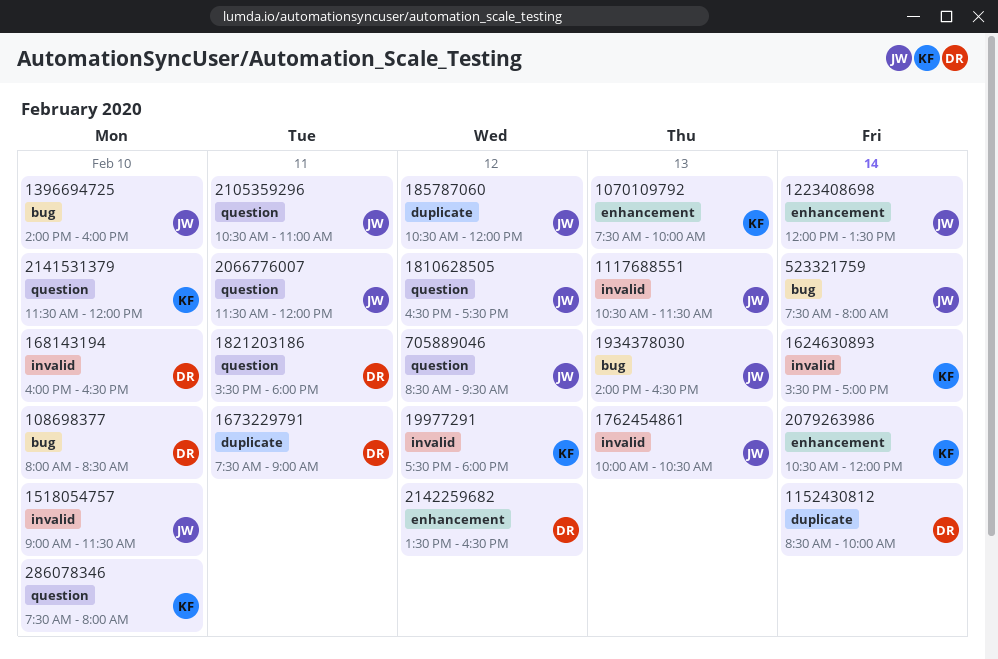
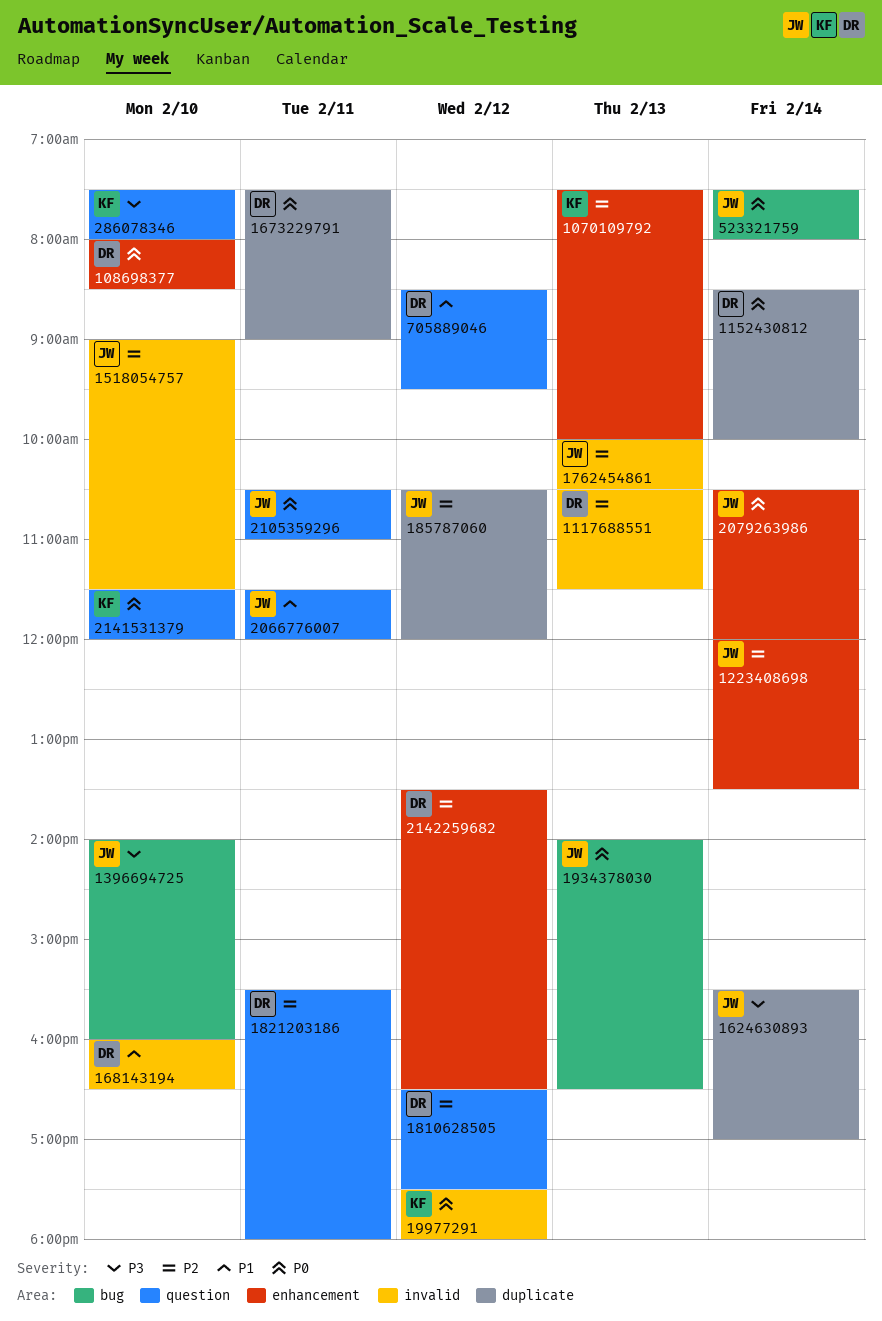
108698377, label: bug -> enhancement
1117688551, owner: JW -> DR
1624630893, owner: KF -> JW
1624630893, label: invalid -> duplicate
1810628505, owner: JW -> DR
2079263986, owner: KF -> JW
705889046, owner: JW -> DR

